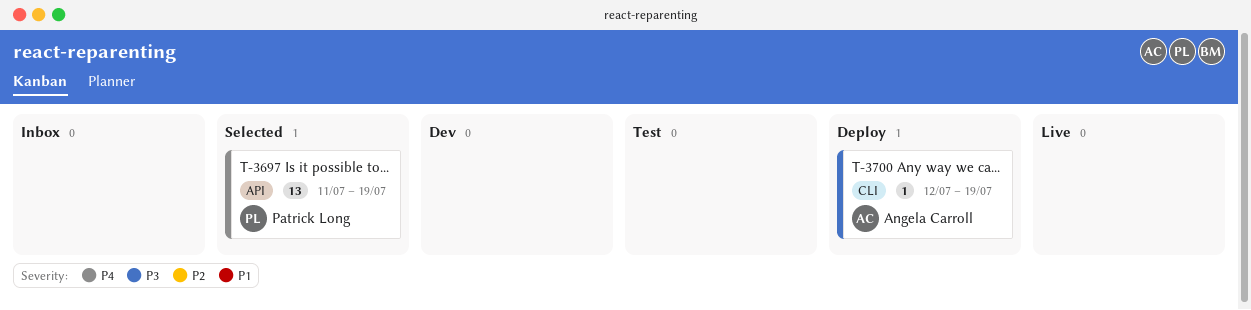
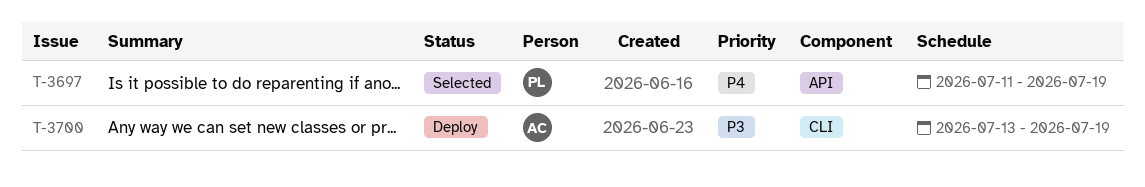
T-3700, start: Jul 12 -> Jul 13

